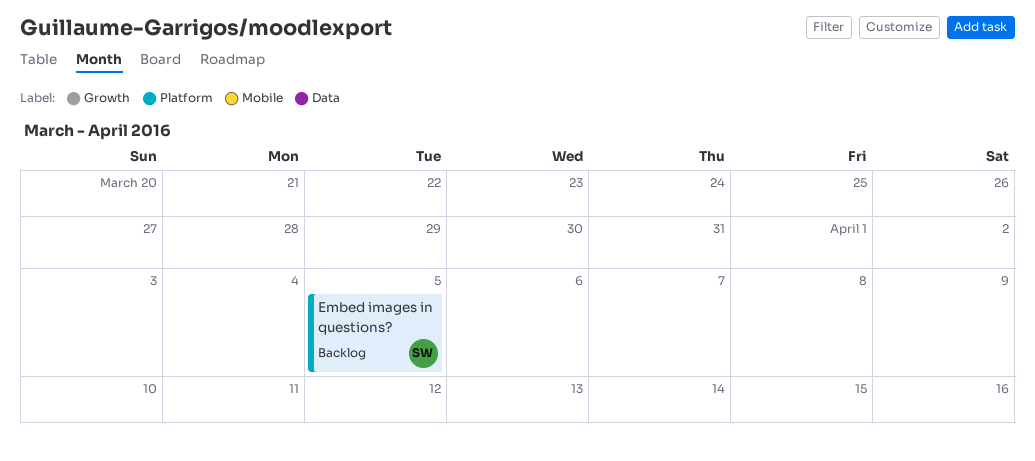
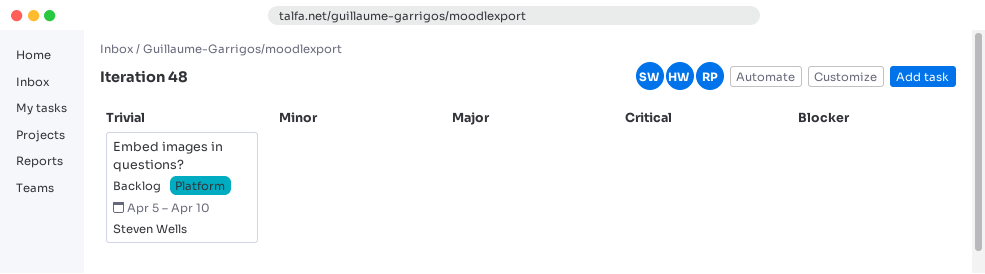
Embed images in questions?, due: Apr 5 -> Apr 10

